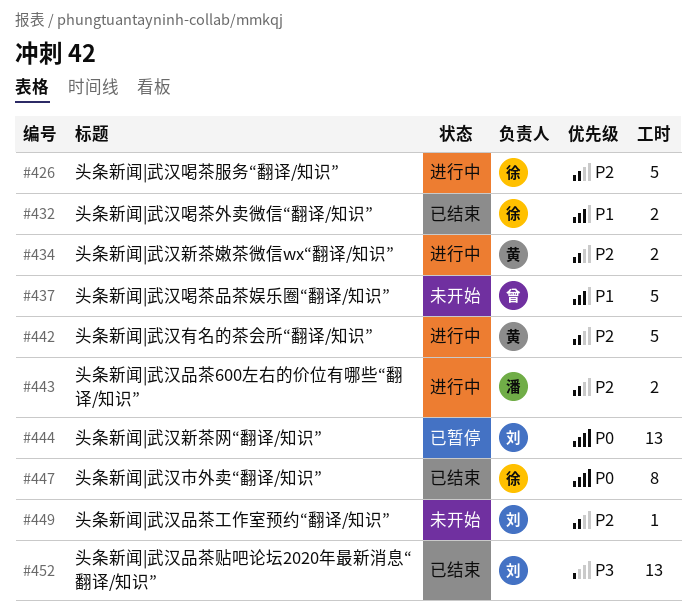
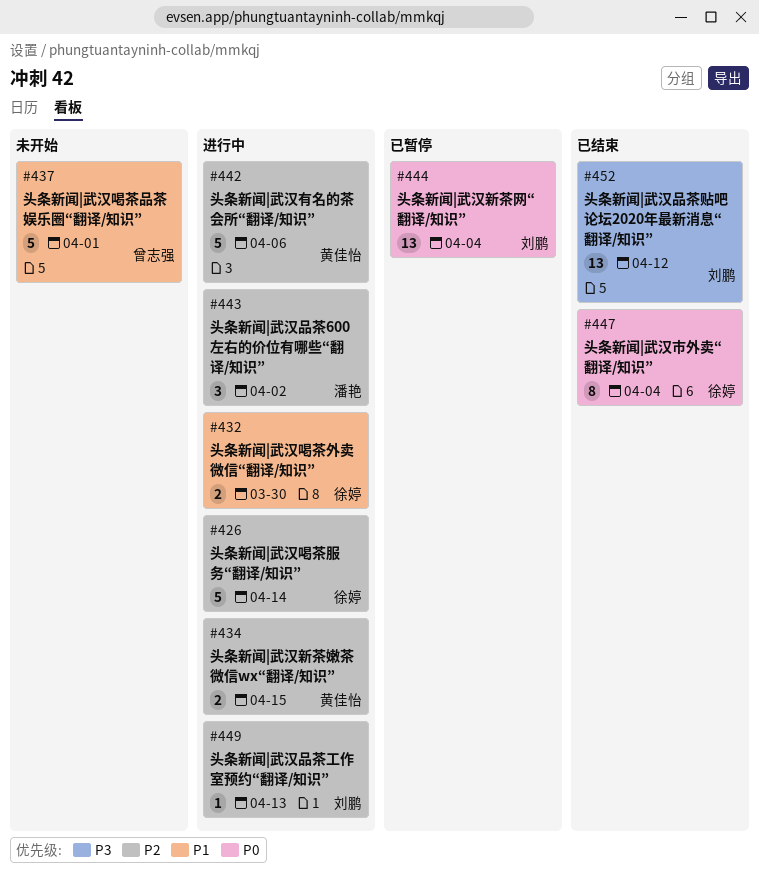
#432, status: 已结束 -> 进行中
#443, estimate: 2 -> 3
#449, status: 未开始 -> 进行中

